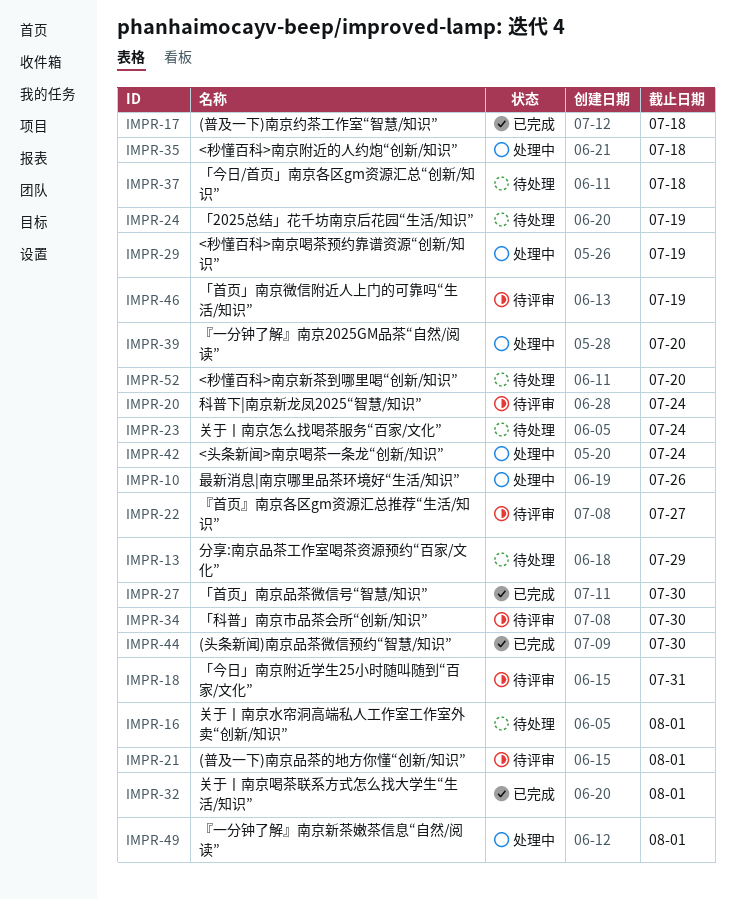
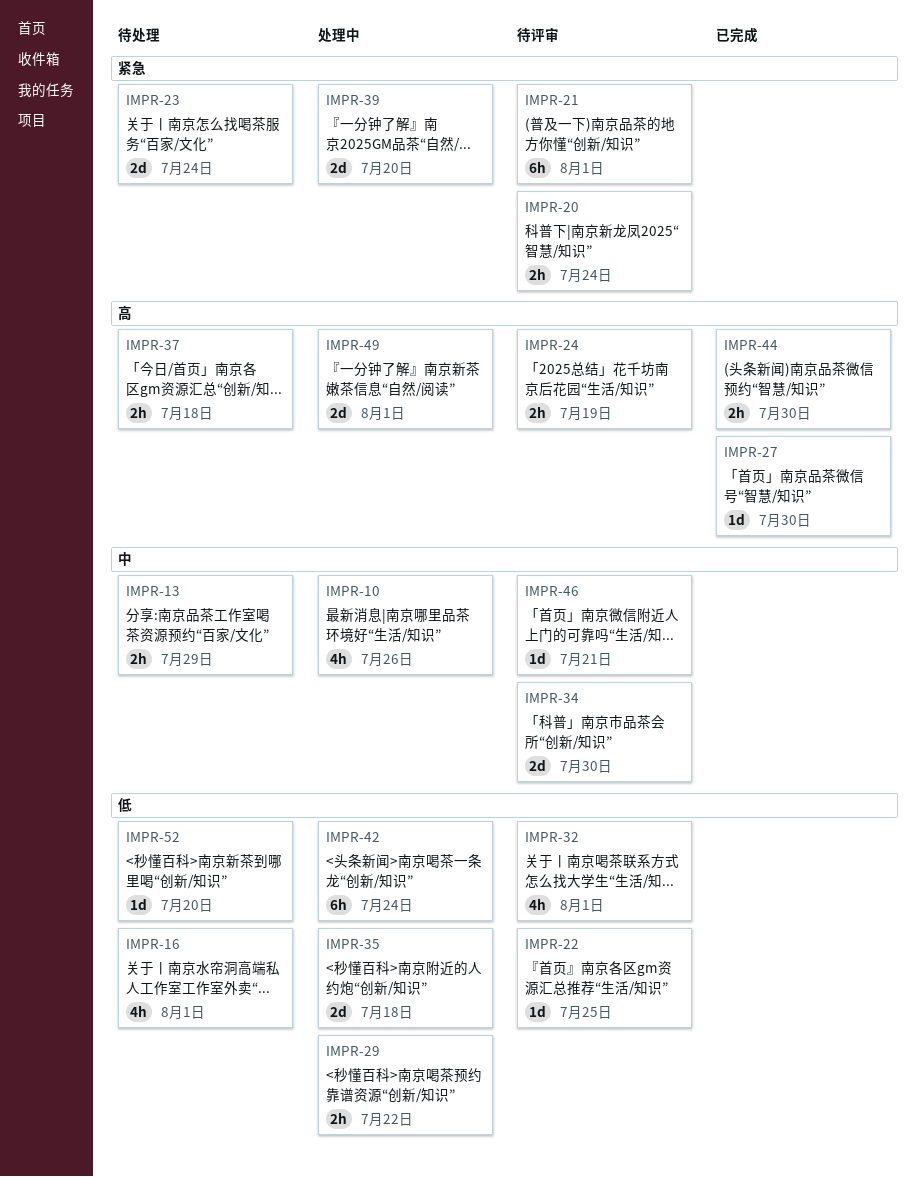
IMPR-17: present -> none
IMPR-18: present -> none
IMPR-22, due: Jul 27 -> Jul 25
IMPR-24, status: 待处理 -> 待评审
IMPR-29, due: Jul 19 -> Jul 22
IMPR-32, status: 已完成 -> 待评审
IMPR-46, due: Jul 19 -> Jul 21

